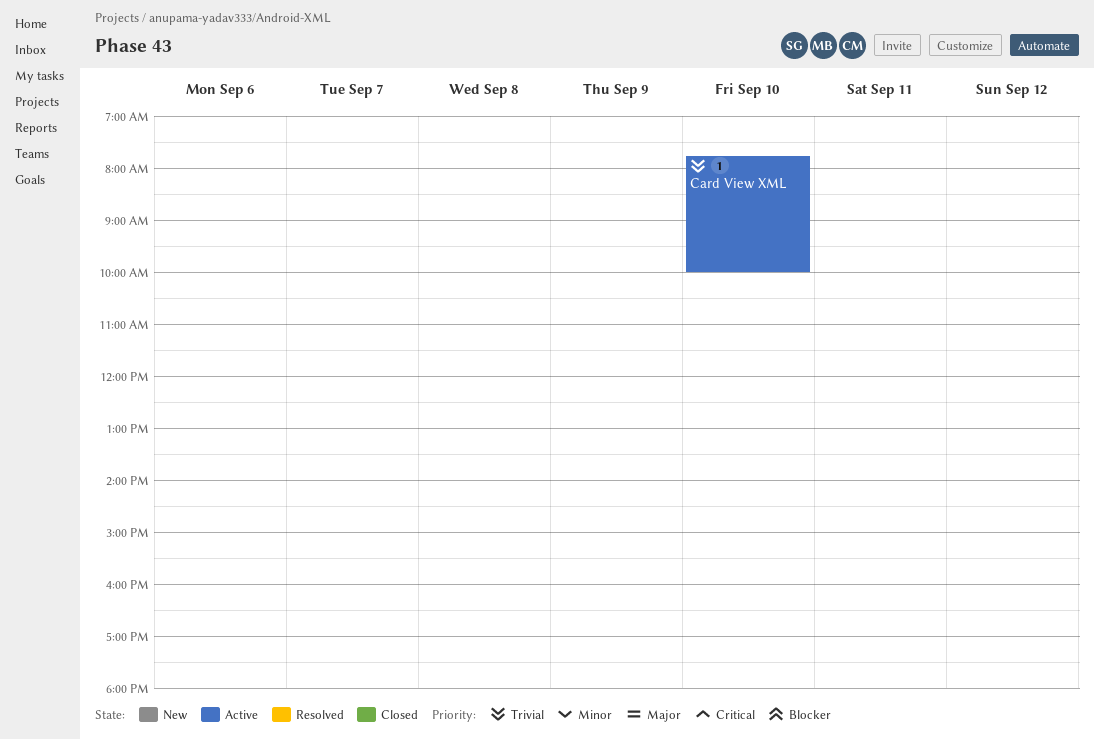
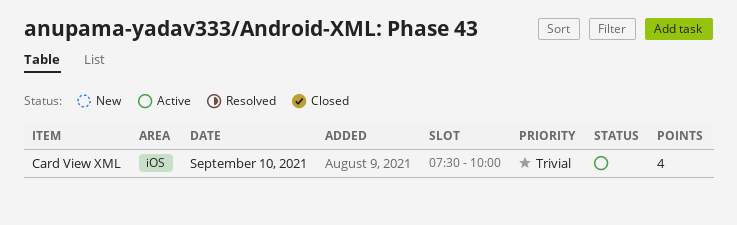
Card View XML, estimate: 1 -> 4
Card View XML, begins: 07:45 -> 07:30

